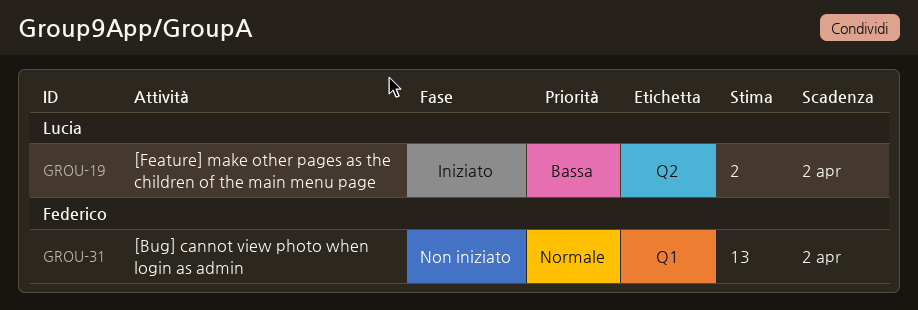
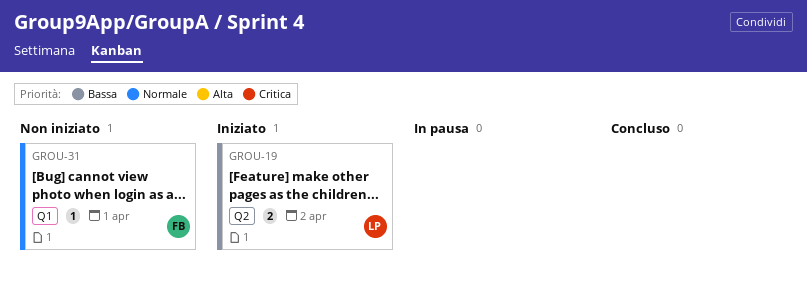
GROU-31, estimate: 13 -> 1
GROU-31, due: Apr 2 -> Apr 1

